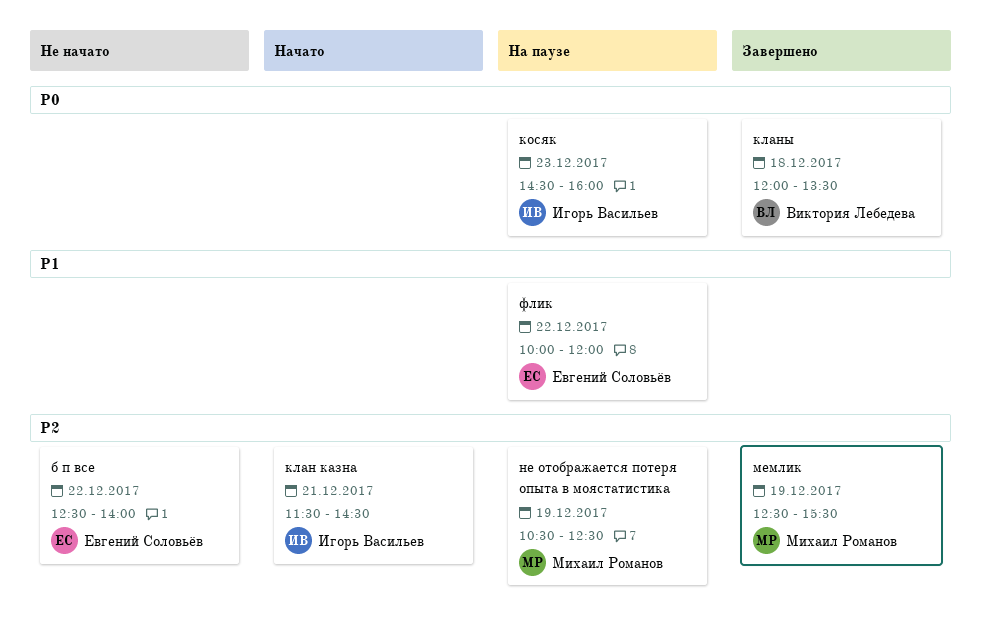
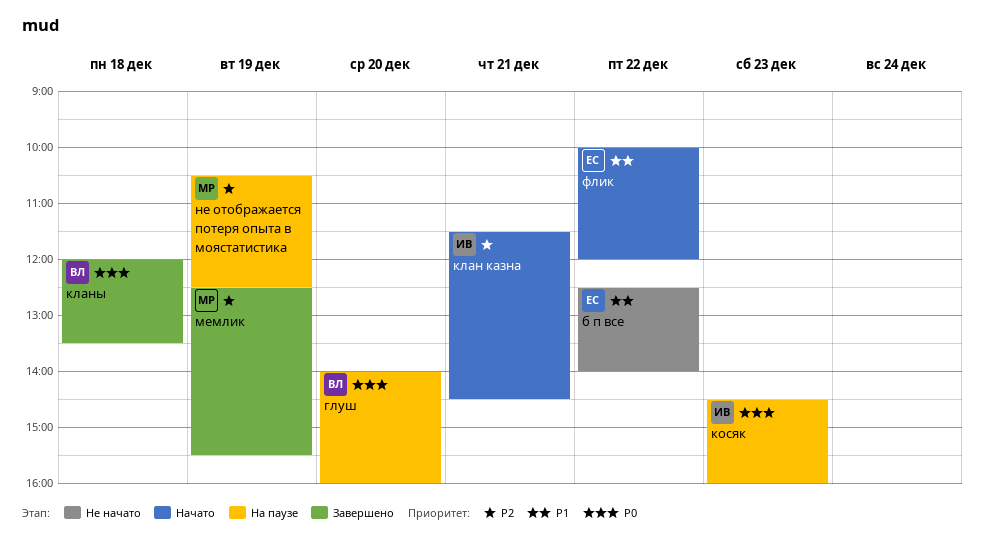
б п все, priority: P2 -> P1
глуш: none -> present
флик, status: На паузе -> Начато

